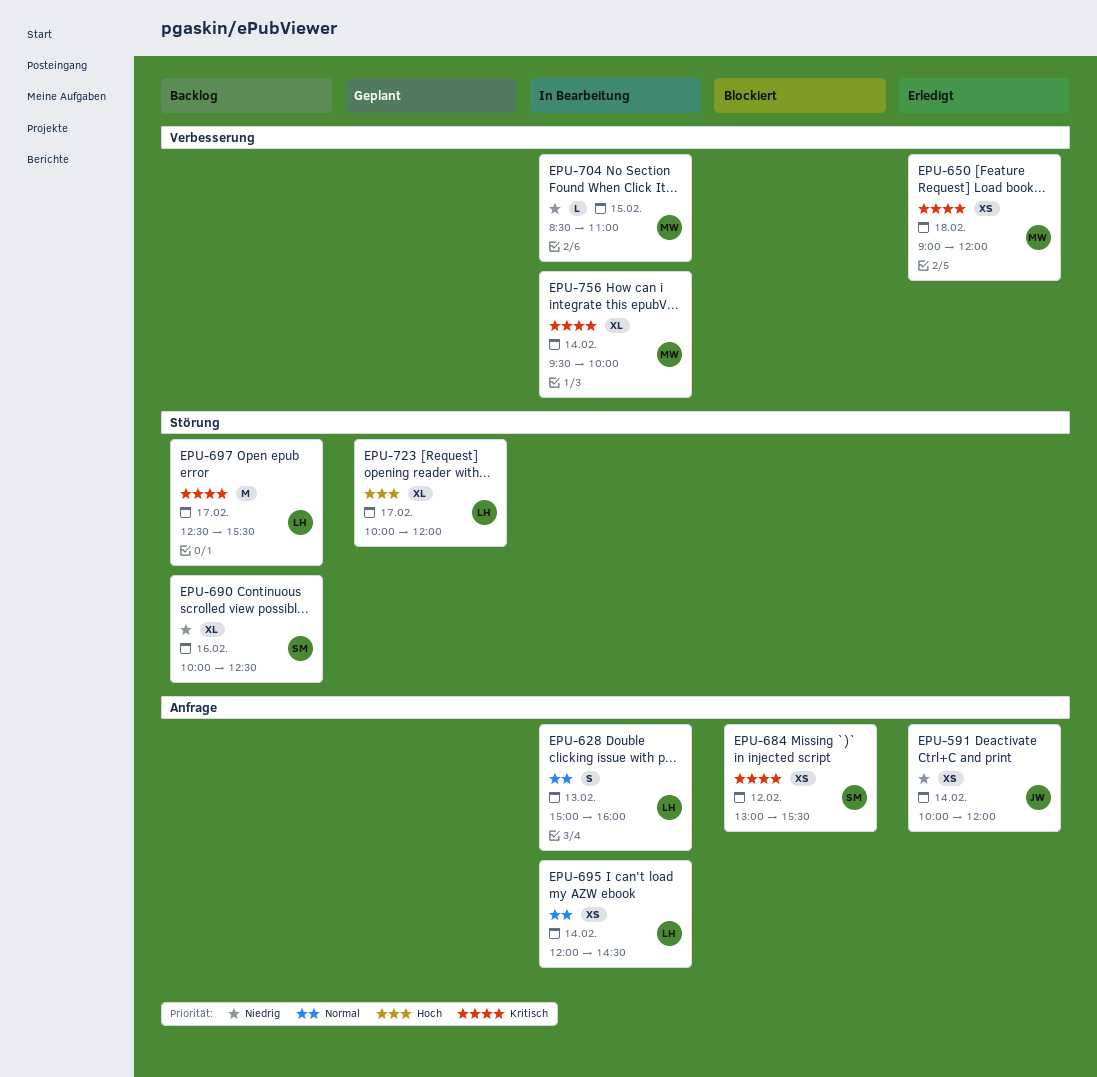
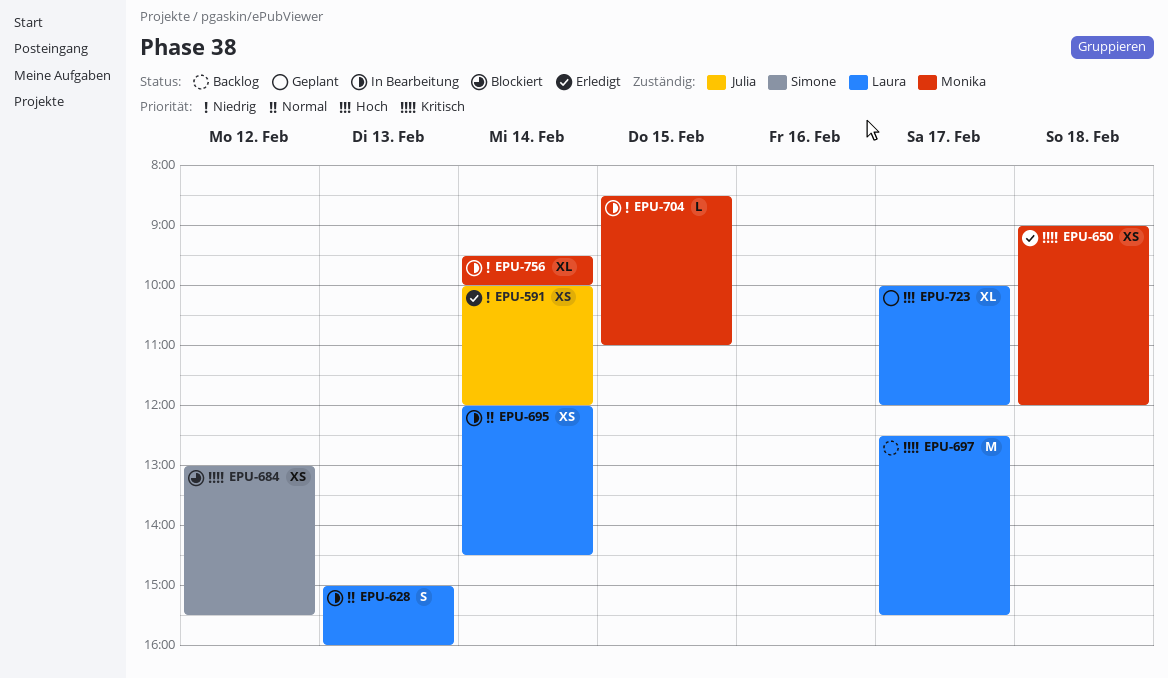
EPU-690: present -> none
EPU-756, priority: Kritisch -> Niedrig

